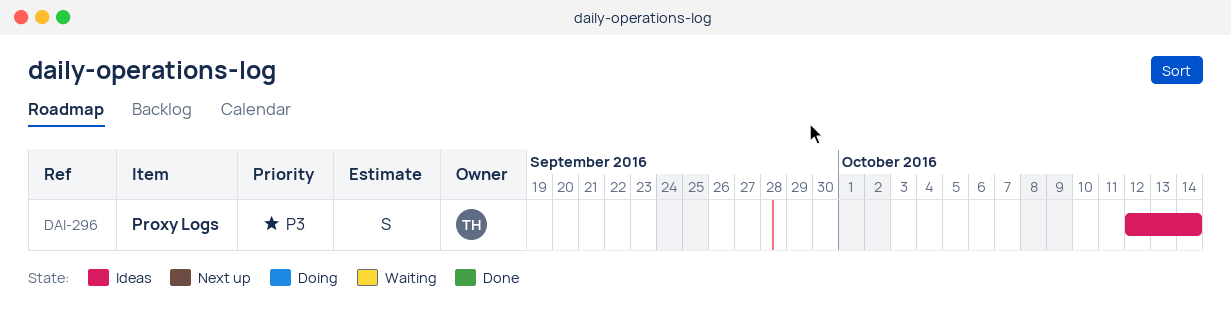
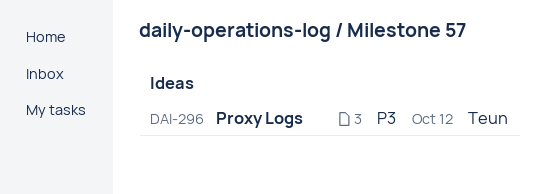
DAI-296, due: Oct 14 -> Oct 12

